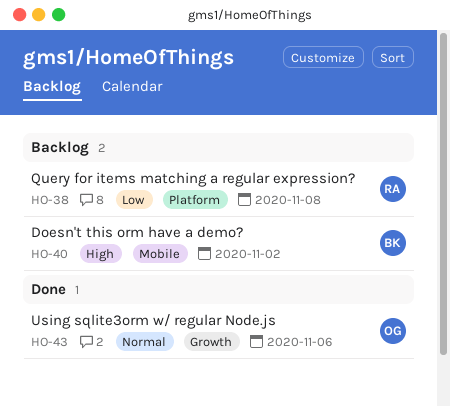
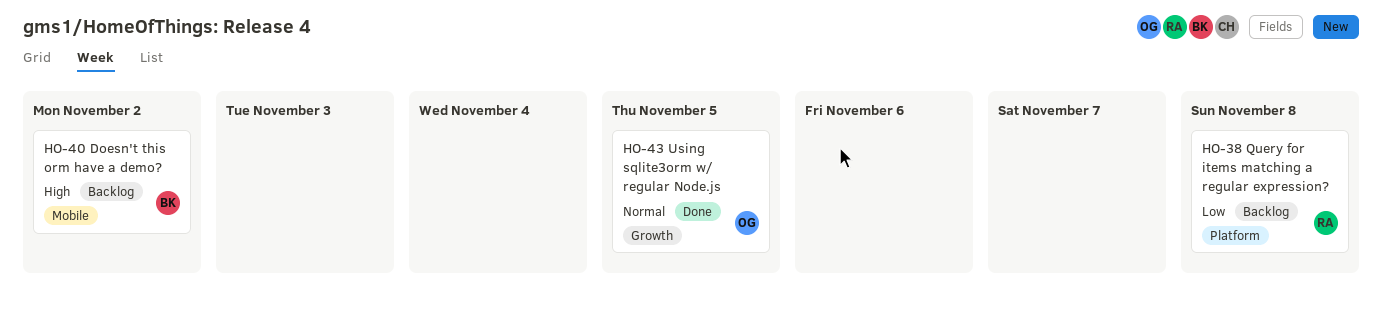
HO-43, due: Nov 6 -> Nov 5

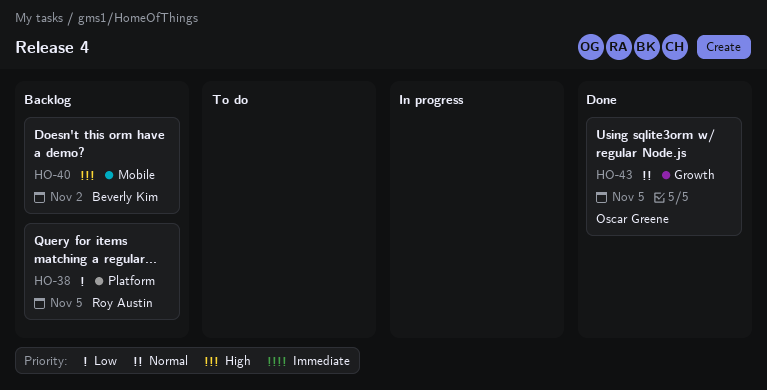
HO-38, due: Nov 8 -> Nov 5

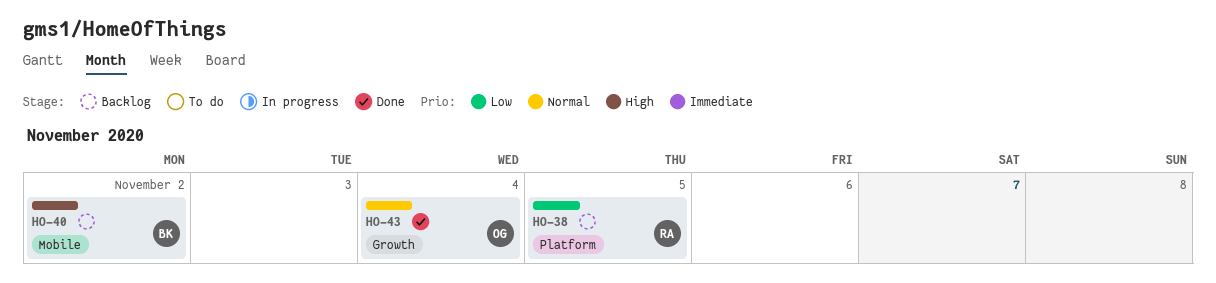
HO-43, due: Nov 5 -> Nov 4

